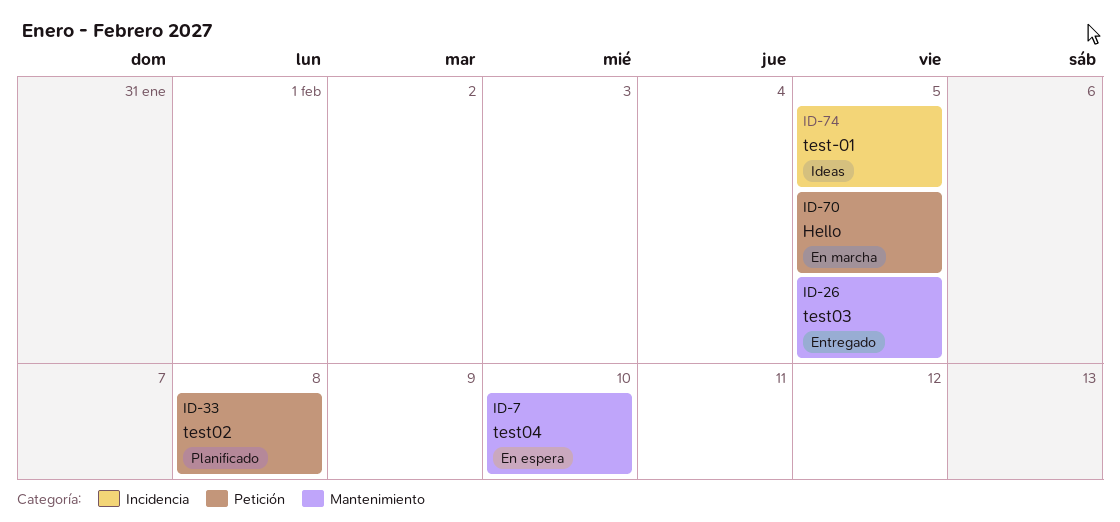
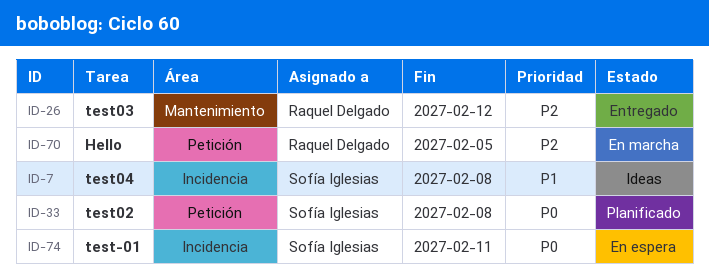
ID-7, status: En espera -> Ideas
ID-7, label: Mantenimiento -> Incidencia
ID-7, due: Feb 10 -> Feb 8
ID-26, due: Feb 5 -> Feb 12
ID-74, status: Ideas -> En espera
ID-74, due: Feb 5 -> Feb 11

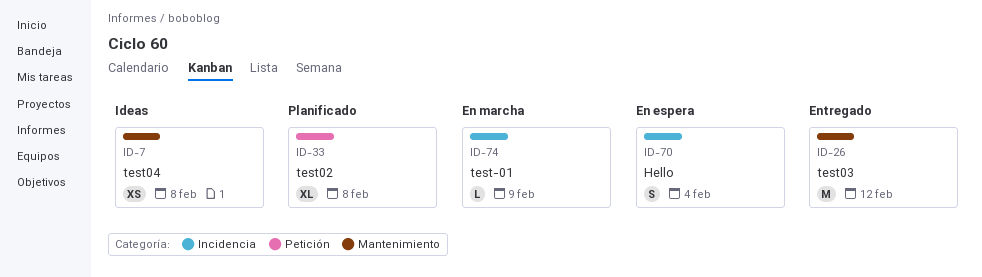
ID-7, label: Incidencia -> Mantenimiento
ID-70, status: En marcha -> En espera
ID-70, label: Petición -> Incidencia
ID-70, due: Feb 5 -> Feb 4
ID-74, status: En espera -> En marcha
ID-74, due: Feb 11 -> Feb 9

